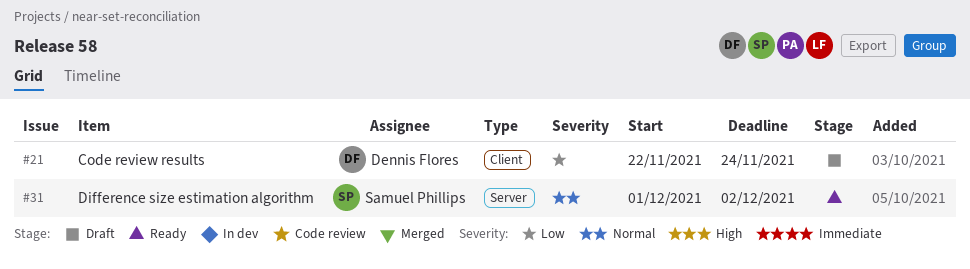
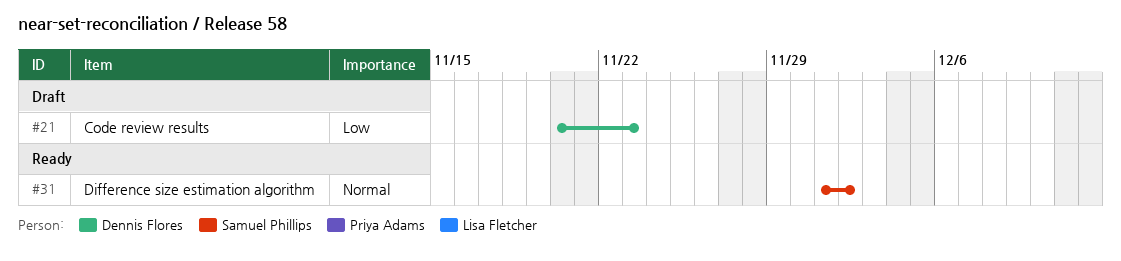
#21, start: Nov 22 -> Nov 20
#21, due: Nov 24 -> Nov 23

